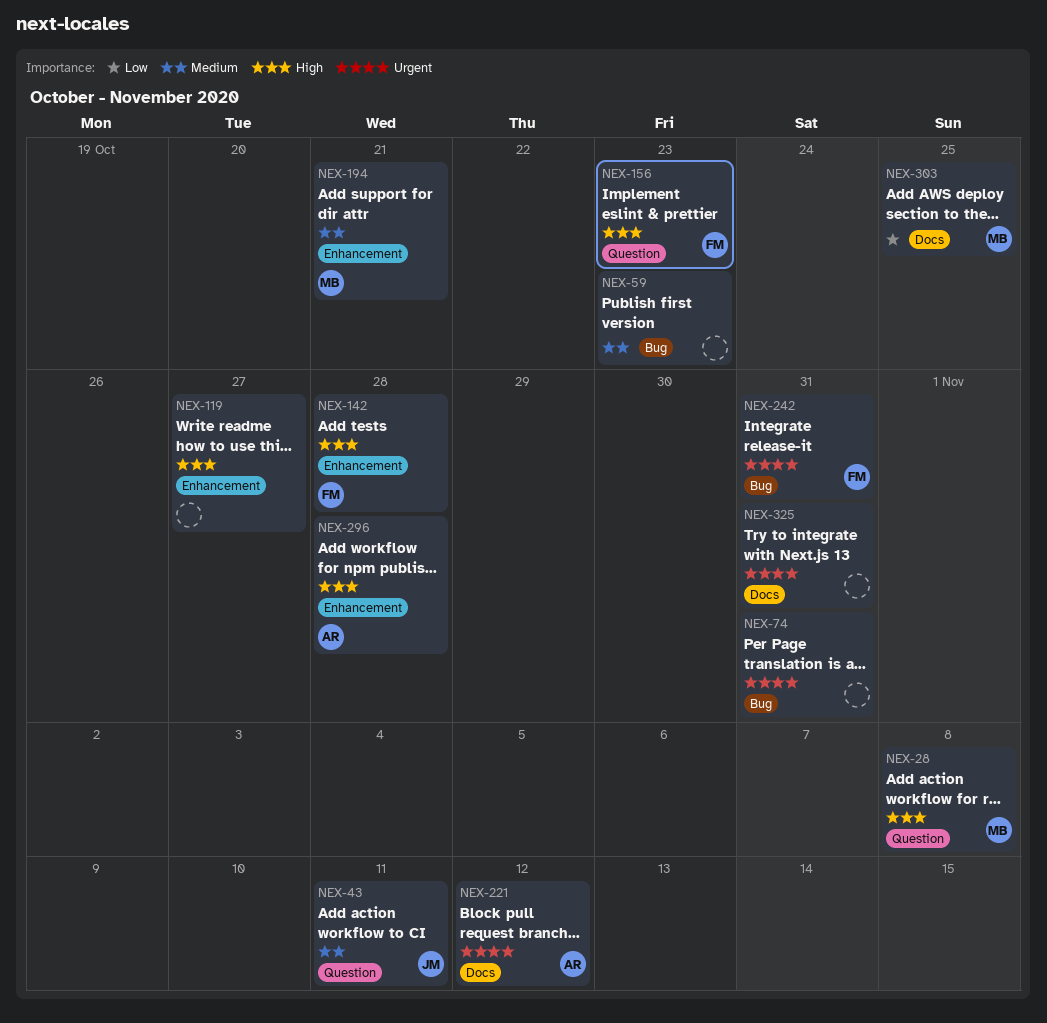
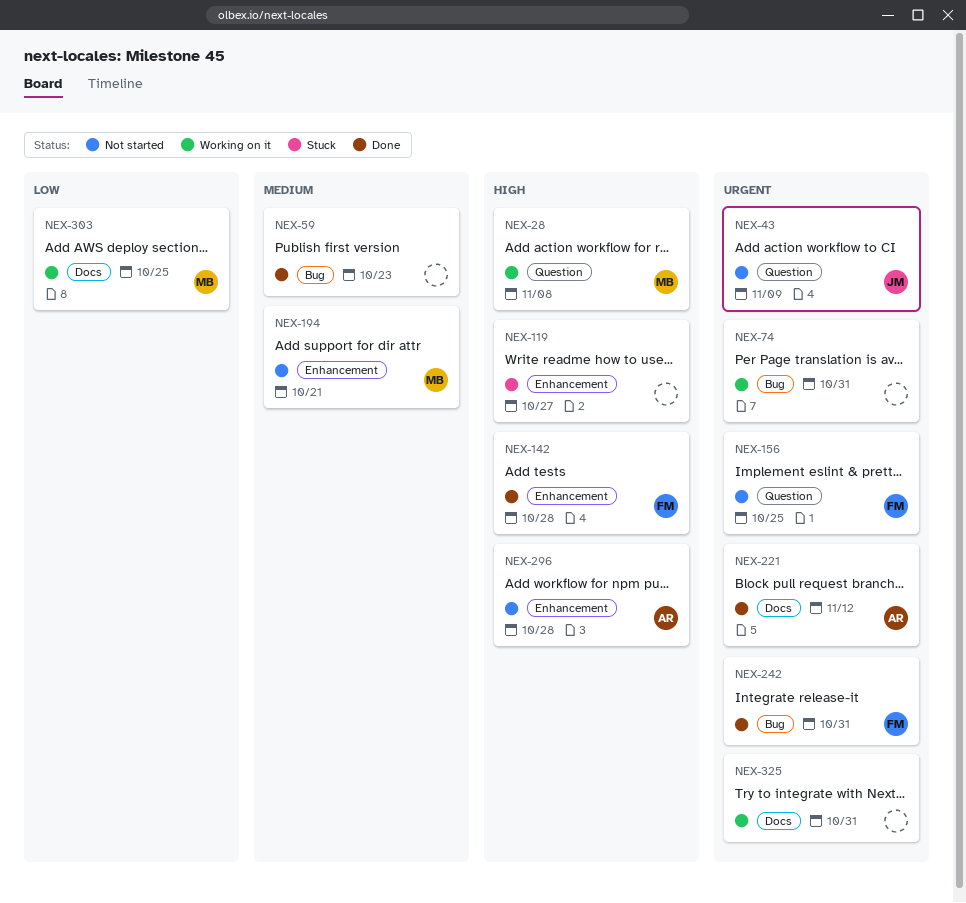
NEX-43, priority: Medium -> Urgent
NEX-43, due: Nov 11 -> Nov 9
NEX-156, priority: High -> Urgent
NEX-156, due: Oct 23 -> Oct 25

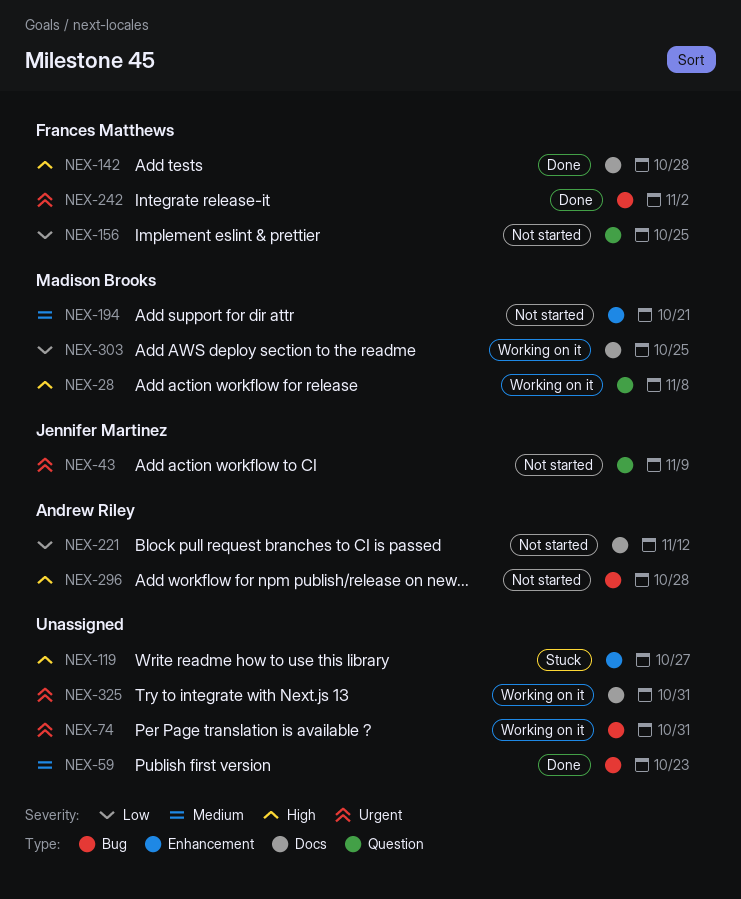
NEX-142, label: Enhancement -> Docs
NEX-156, priority: Urgent -> Low
NEX-221, status: Done -> Not started
NEX-221, priority: Urgent -> Low
NEX-242, due: Oct 31 -> Nov 2
NEX-296, label: Enhancement -> Bug

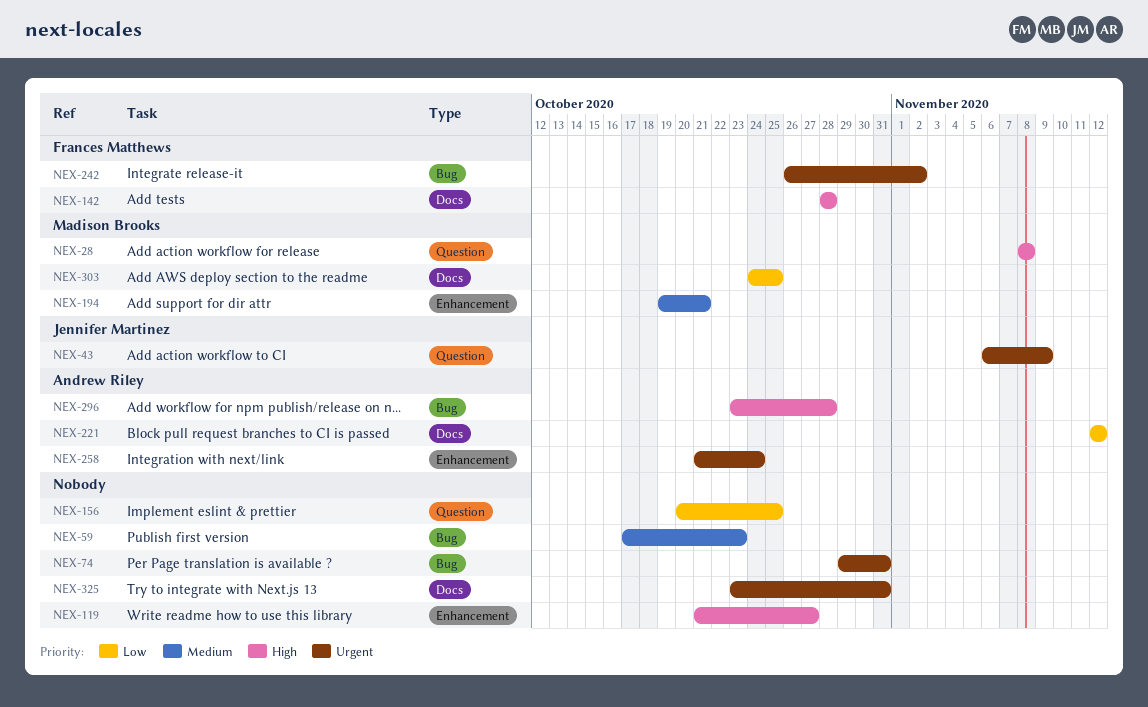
NEX-156, owner: Frances Matthews -> none
NEX-258: none -> present

